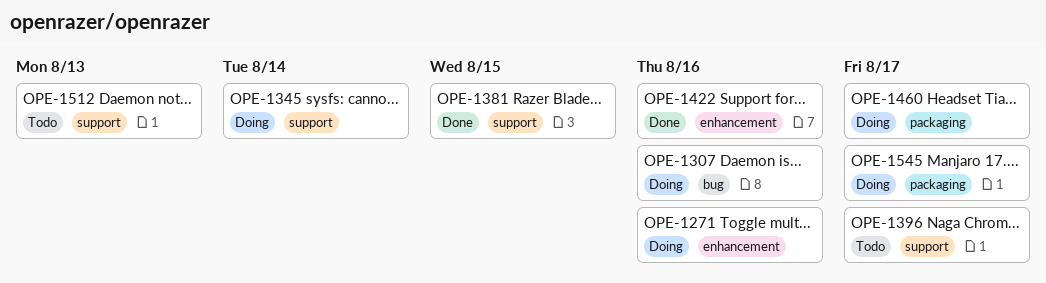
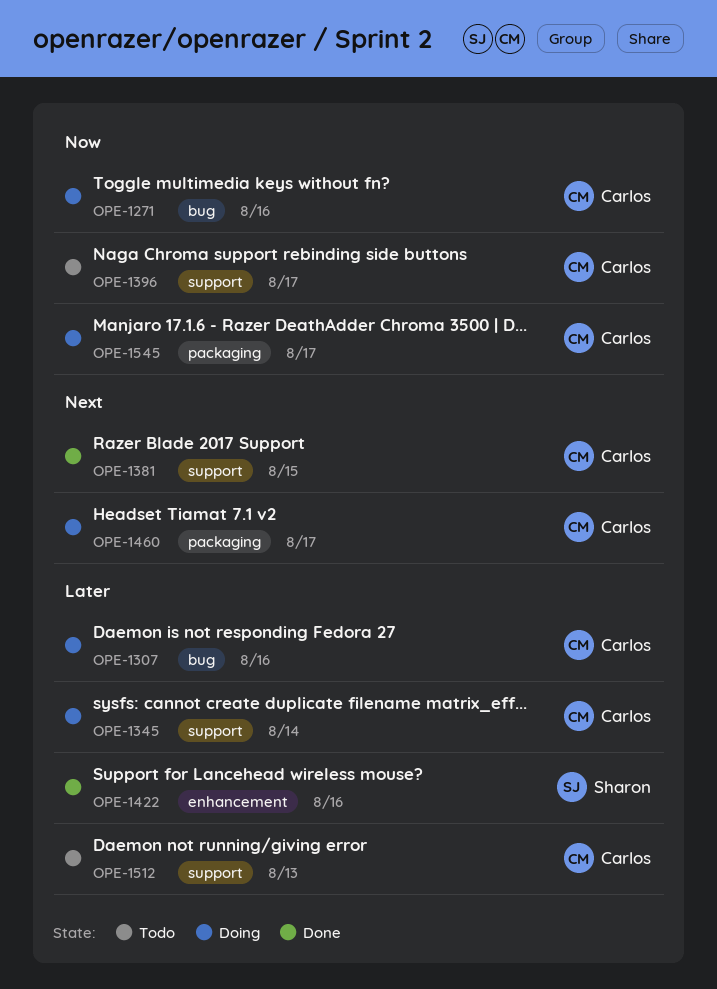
OPE-1271, label: enhancement -> bug

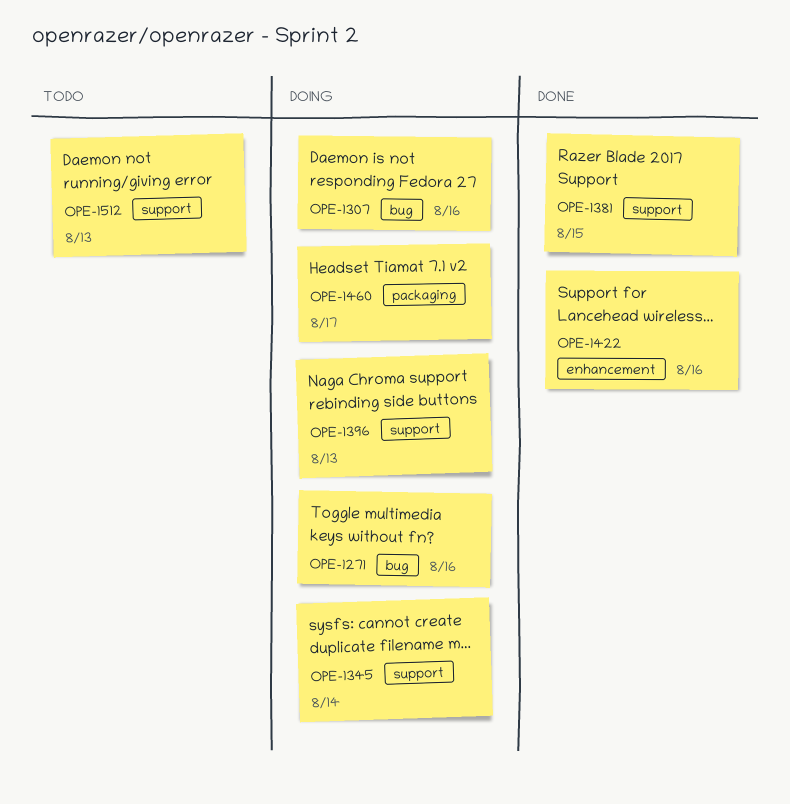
OPE-1396, status: Todo -> Doing
OPE-1396, due: Aug 17 -> Aug 13
OPE-1545: present -> none

